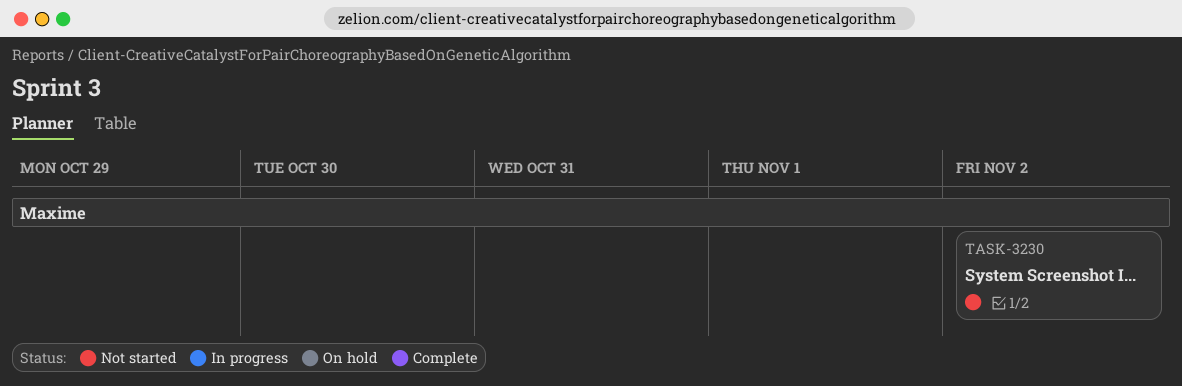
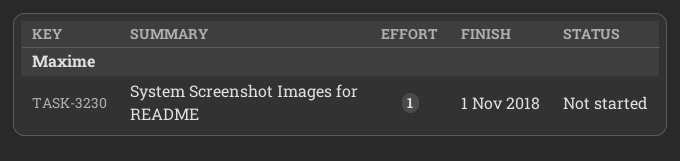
TASK-3230, due: Nov 2 -> Nov 1

